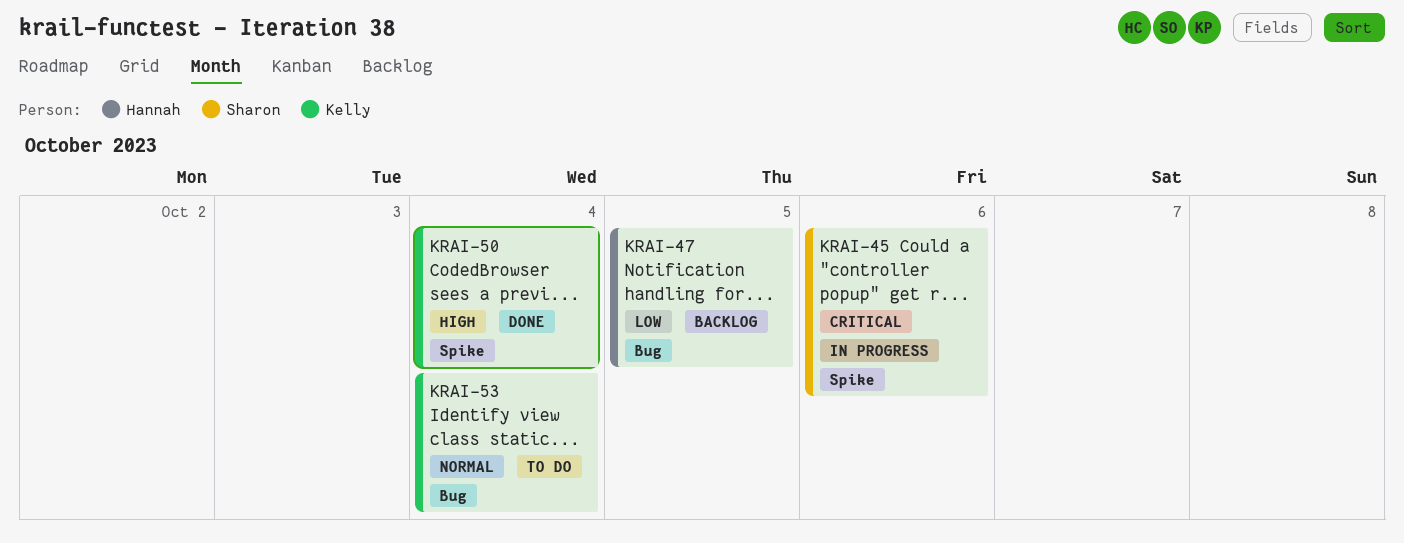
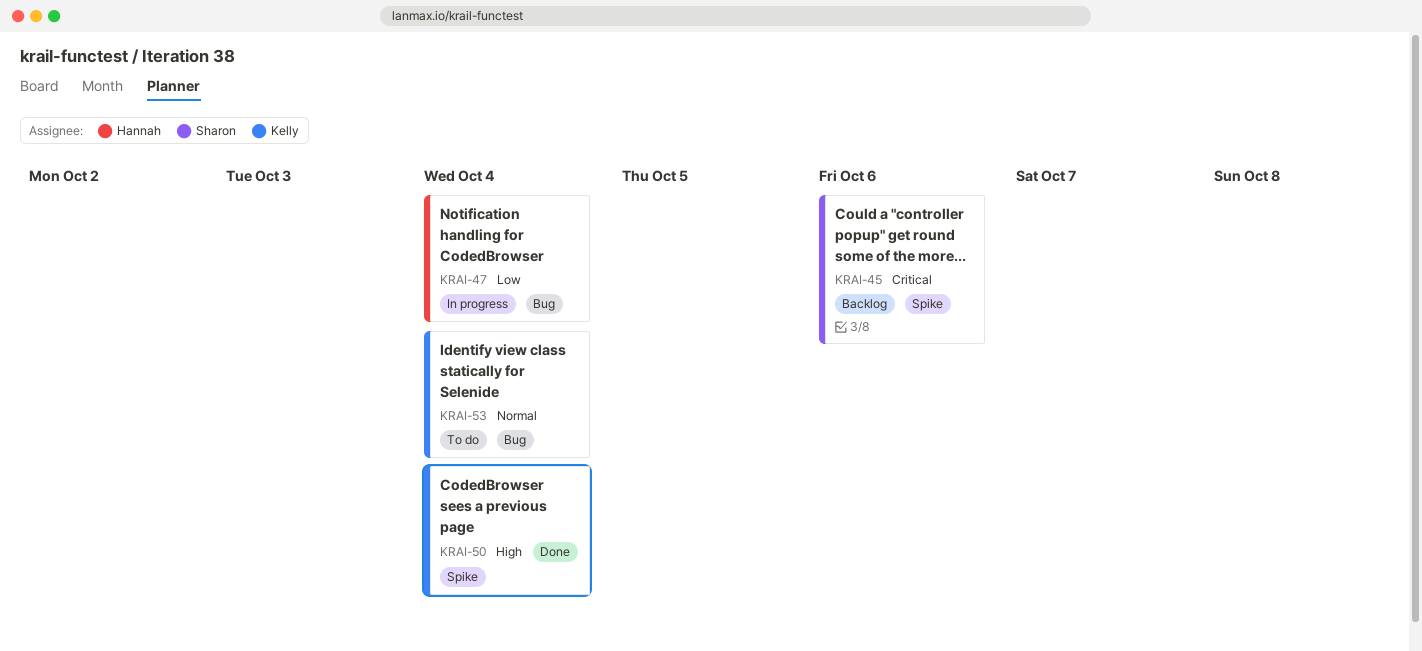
KRAI-45, status: In progress -> Backlog
KRAI-47, status: Backlog -> In progress
KRAI-47, due: Oct 5 -> Oct 4

